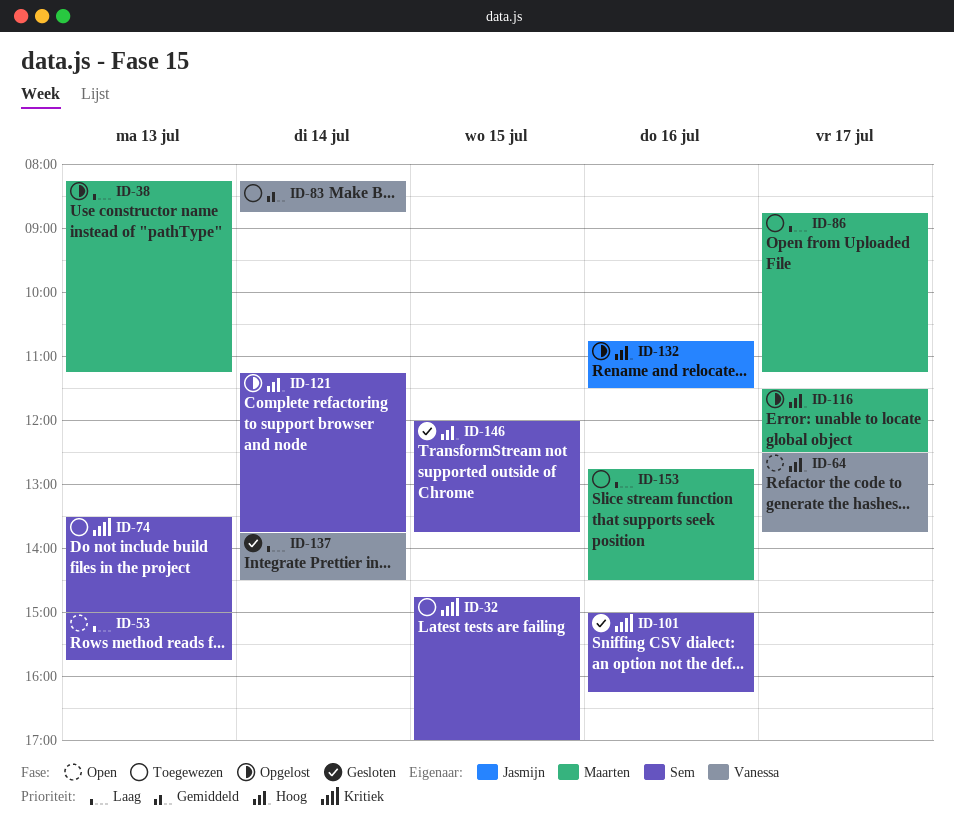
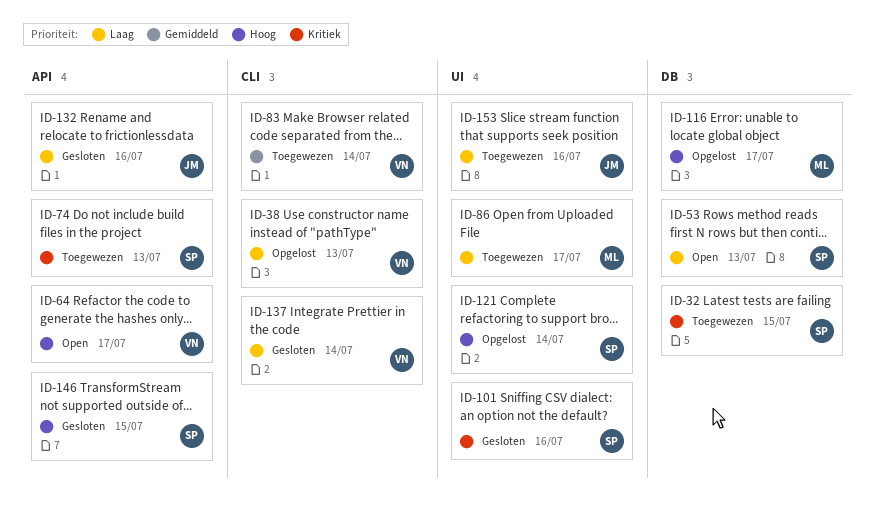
ID-38, owner: Maarten -> Vanessa
ID-132, status: Opgelost -> Gesloten
ID-132, priority: Hoog -> Laag
ID-153, owner: Maarten -> Jasmijn

